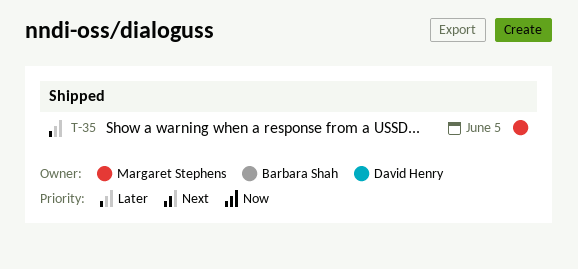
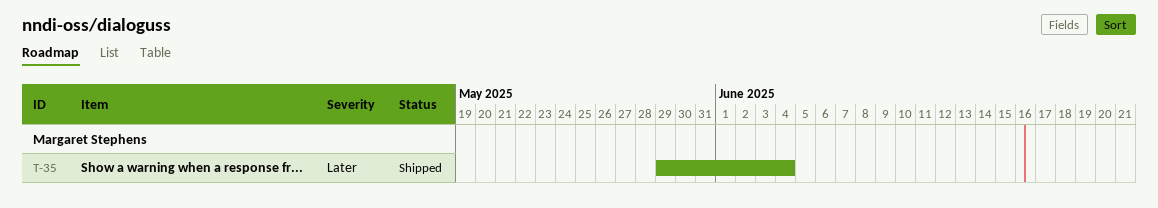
T-35, due: Jun 5 -> Jun 4

